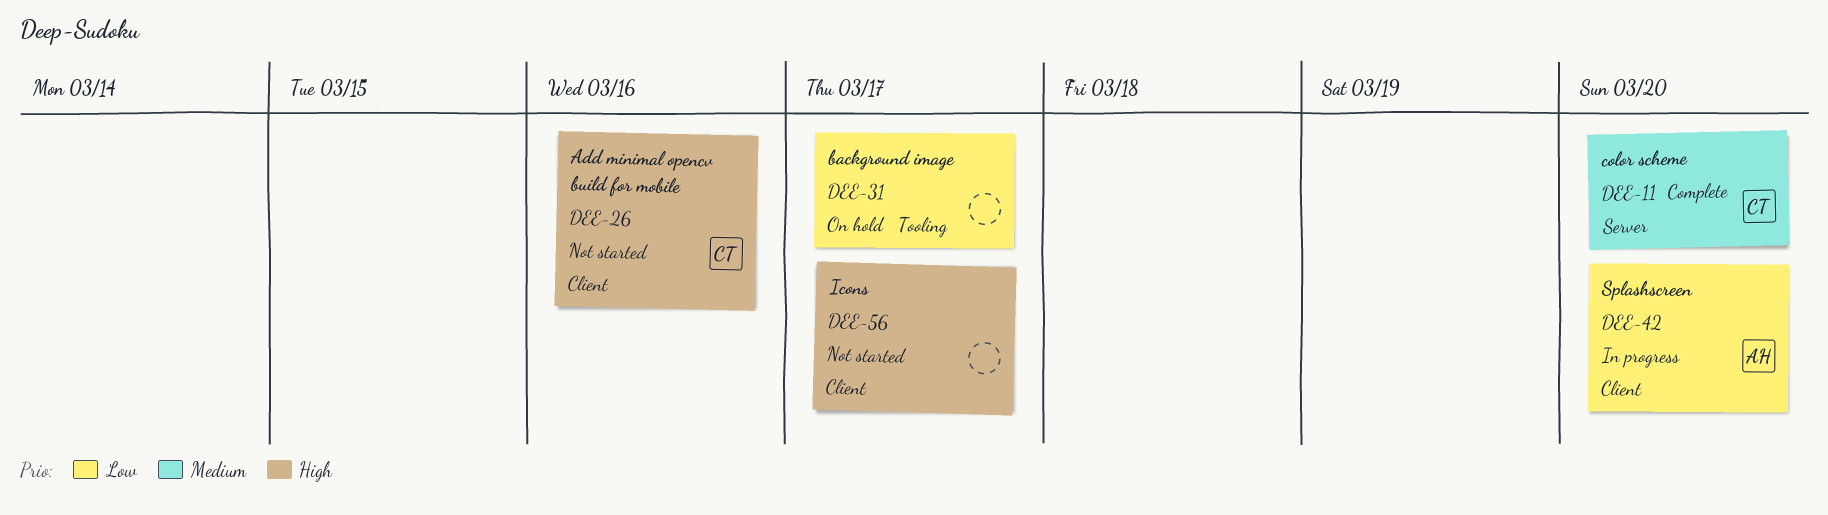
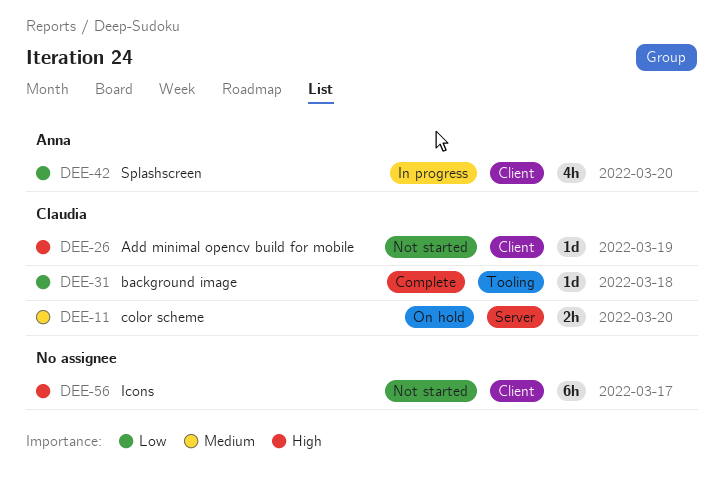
DEE-11, status: Complete -> On hold
DEE-26, due: Mar 16 -> Mar 19
DEE-31, status: On hold -> Complete
DEE-31, owner: none -> Claudia
DEE-31, due: Mar 17 -> Mar 18

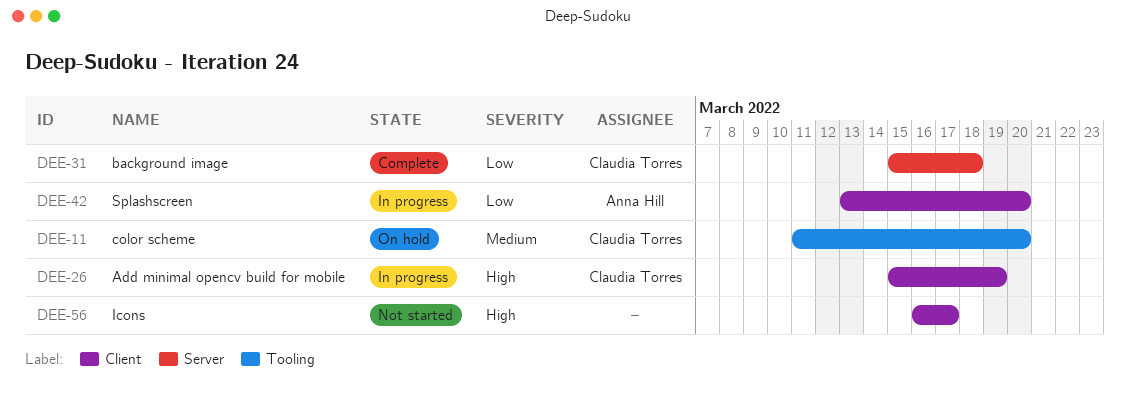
DEE-11, label: Server -> Tooling
DEE-26, status: Not started -> In progress
DEE-31, label: Tooling -> Server

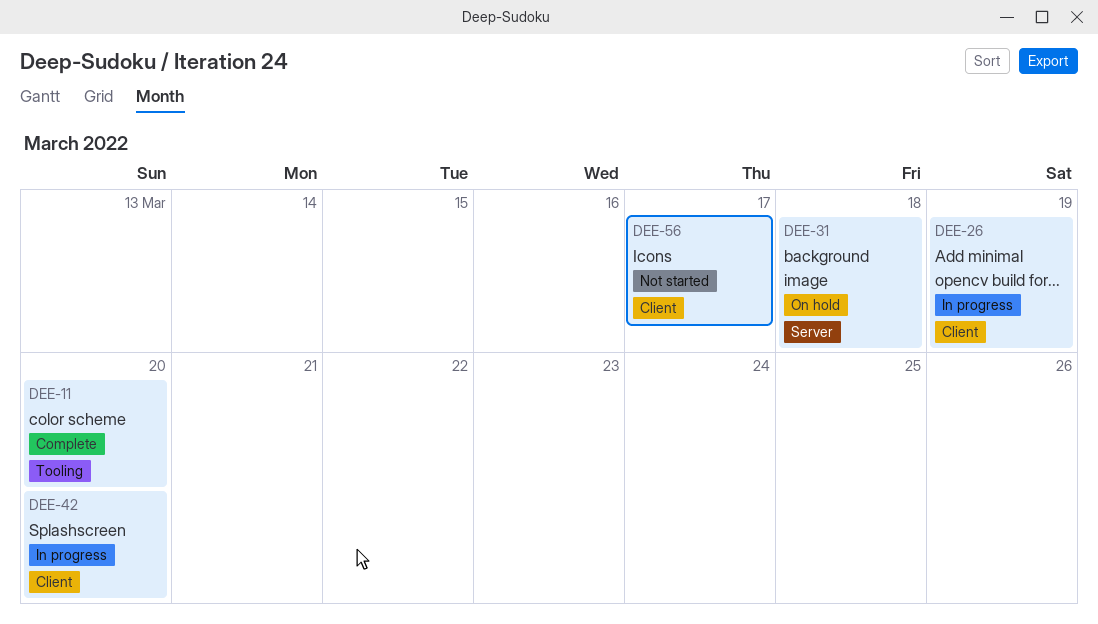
DEE-11, status: On hold -> Complete
DEE-31, status: Complete -> On hold

